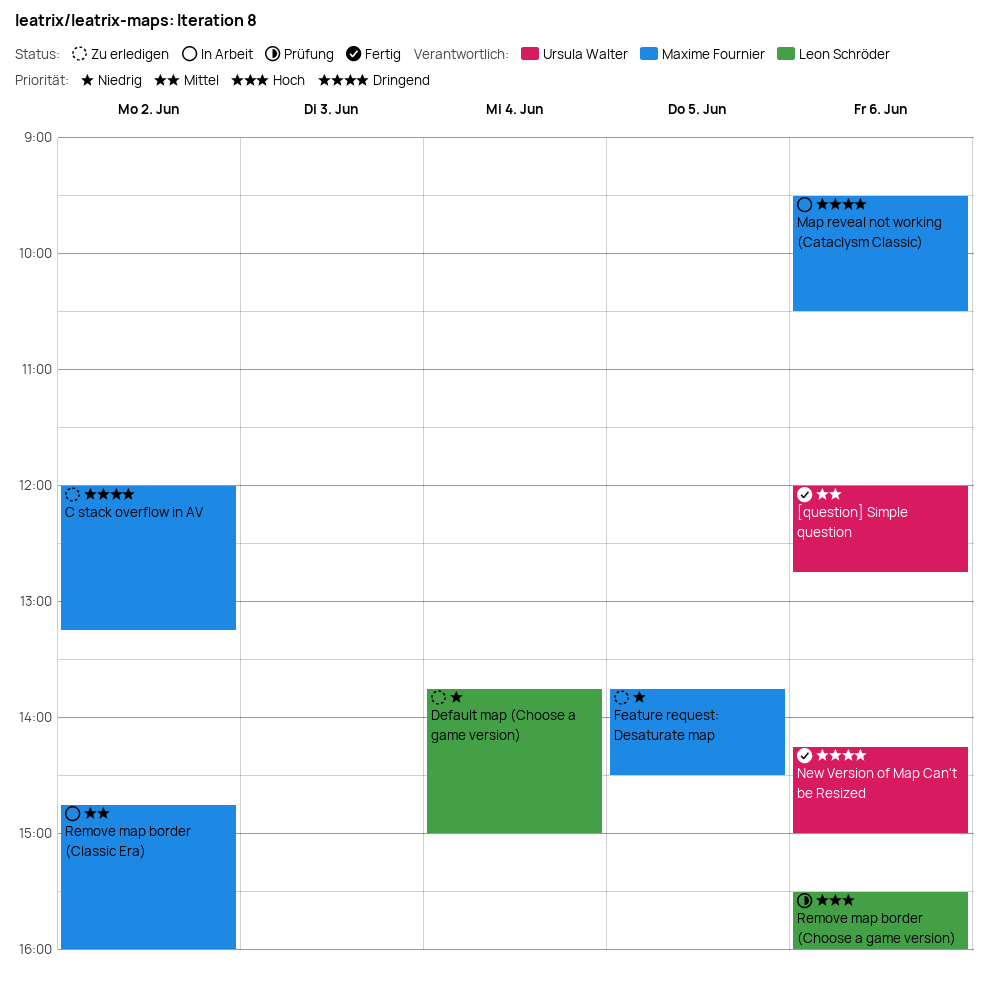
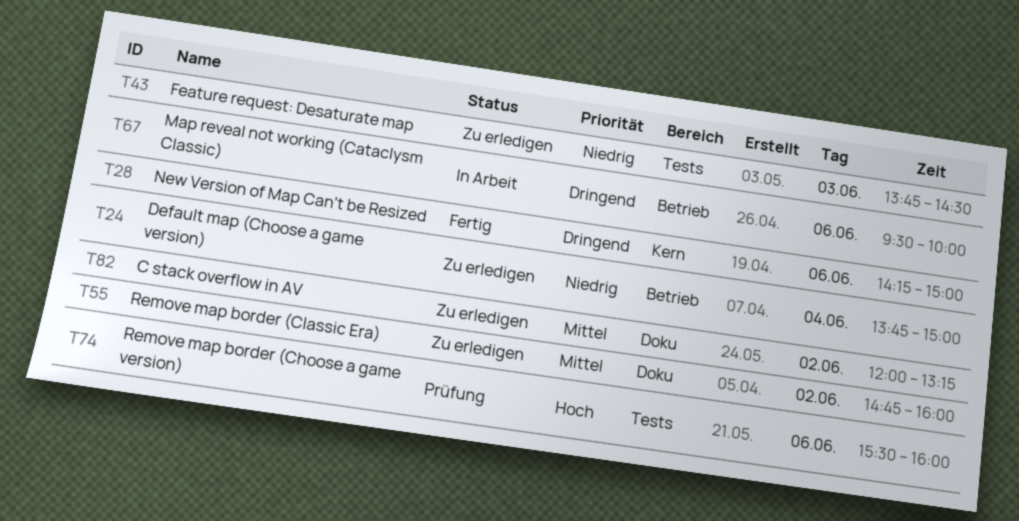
[question] Simple question: present -> none
C stack overflow in AV, priority: Dringend -> Mittel
Feature request: Desaturate map, day: Jun 5 -> Jun 3
Map reveal not working (Cataclysm Classic), ends: 10:30 -> 10:00
Remove map border (Classic Era), status: In Arbeit -> Zu erledigen

